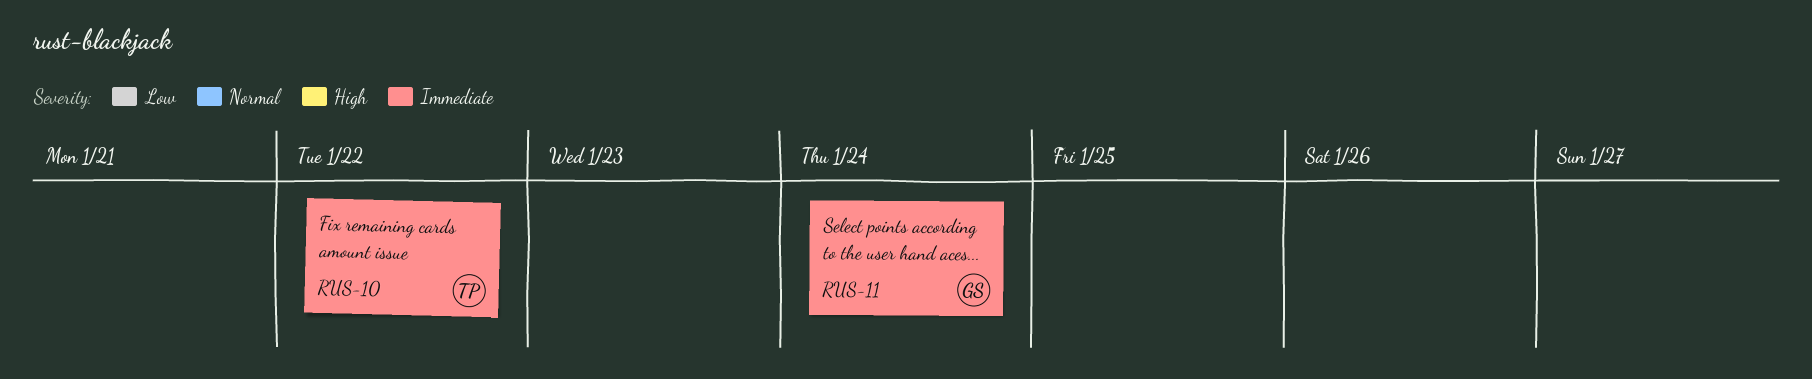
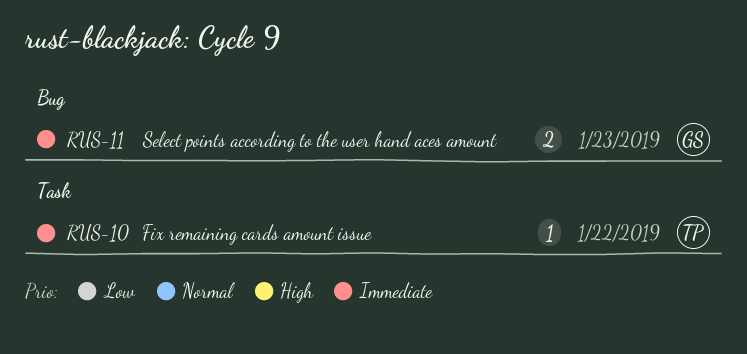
RUS-11, due: Jan 24 -> Jan 23

